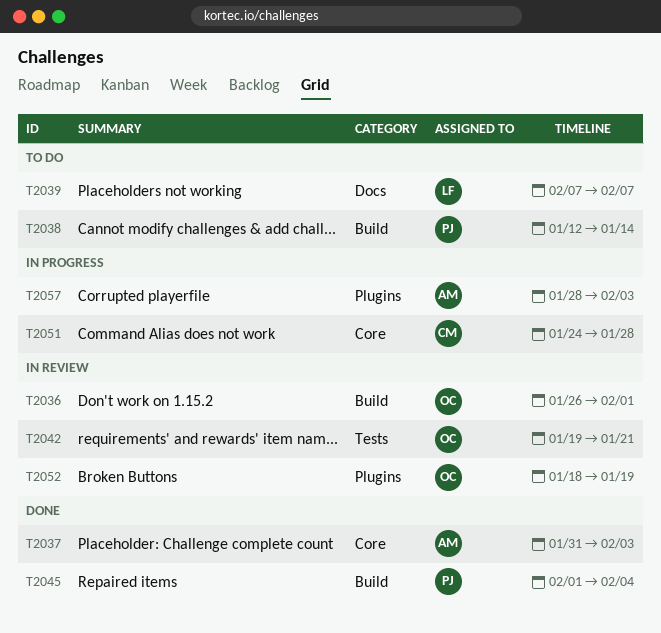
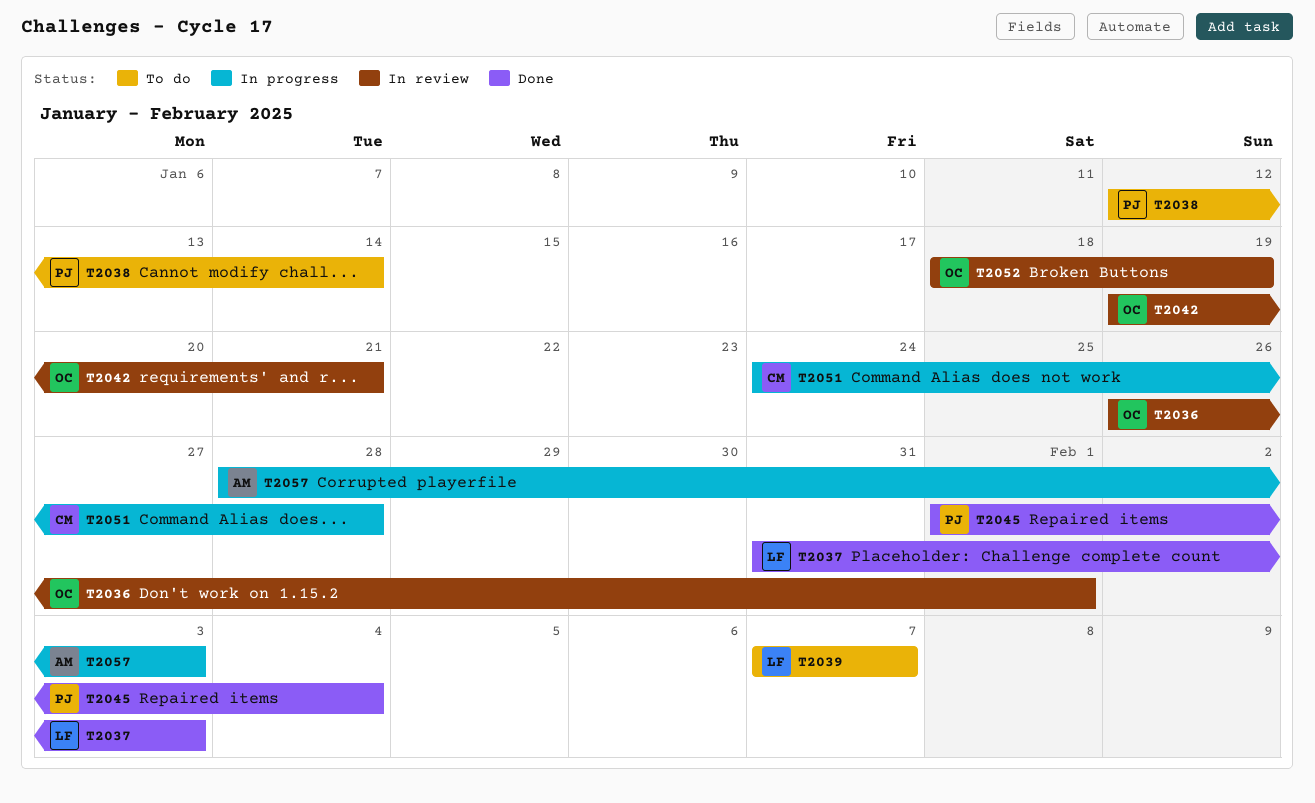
T2037, owner: AM -> LF

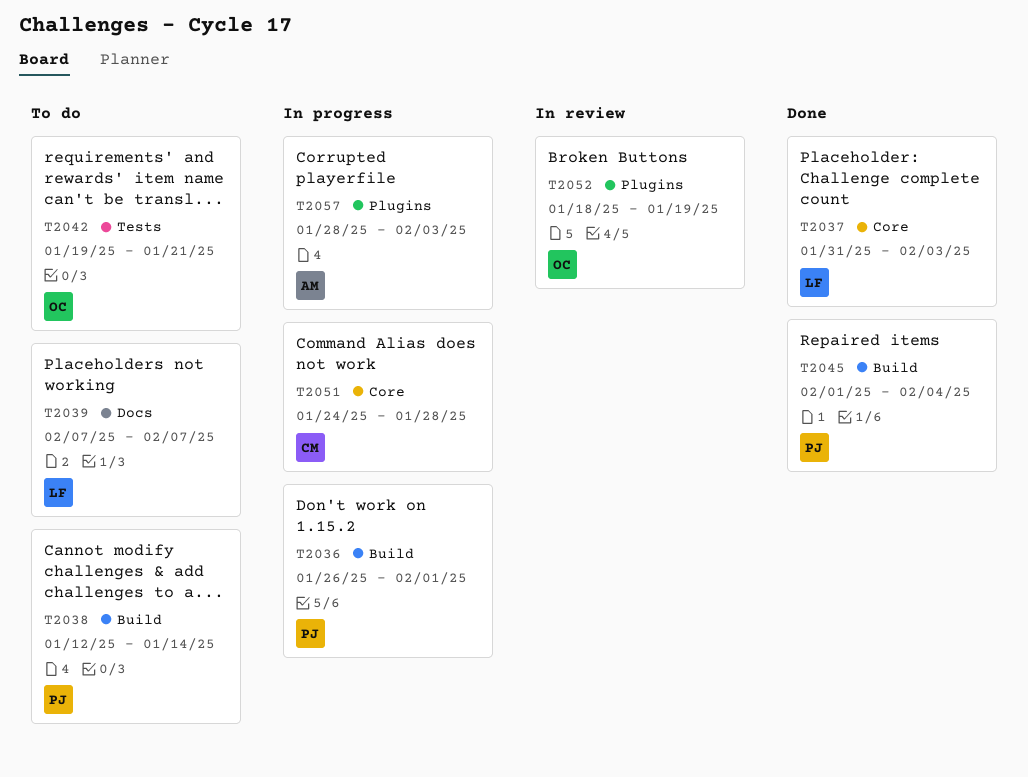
T2036, status: In review -> In progress
T2036, owner: OC -> PJ
T2042, status: In review -> To do

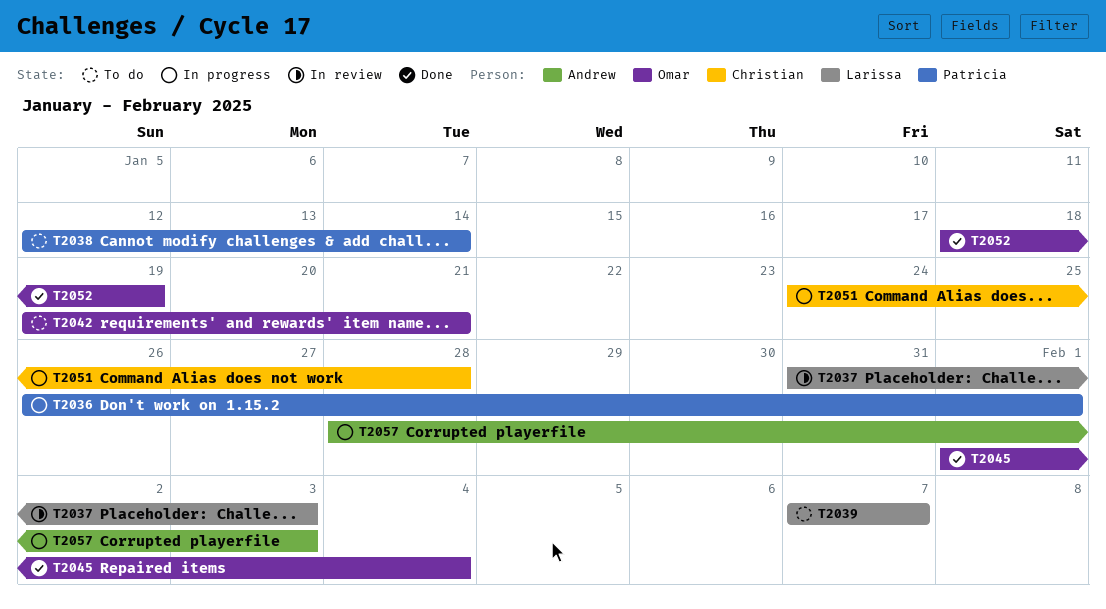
T2037, status: Done -> In review
T2045, owner: Patricia -> Omar
T2052, status: In review -> Done

